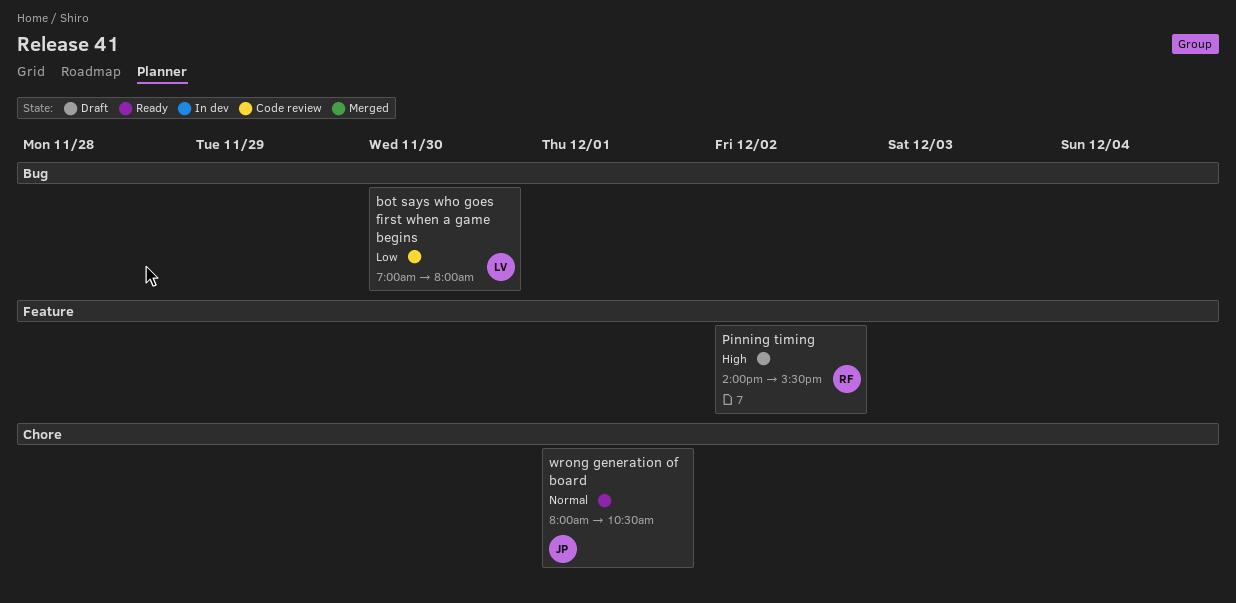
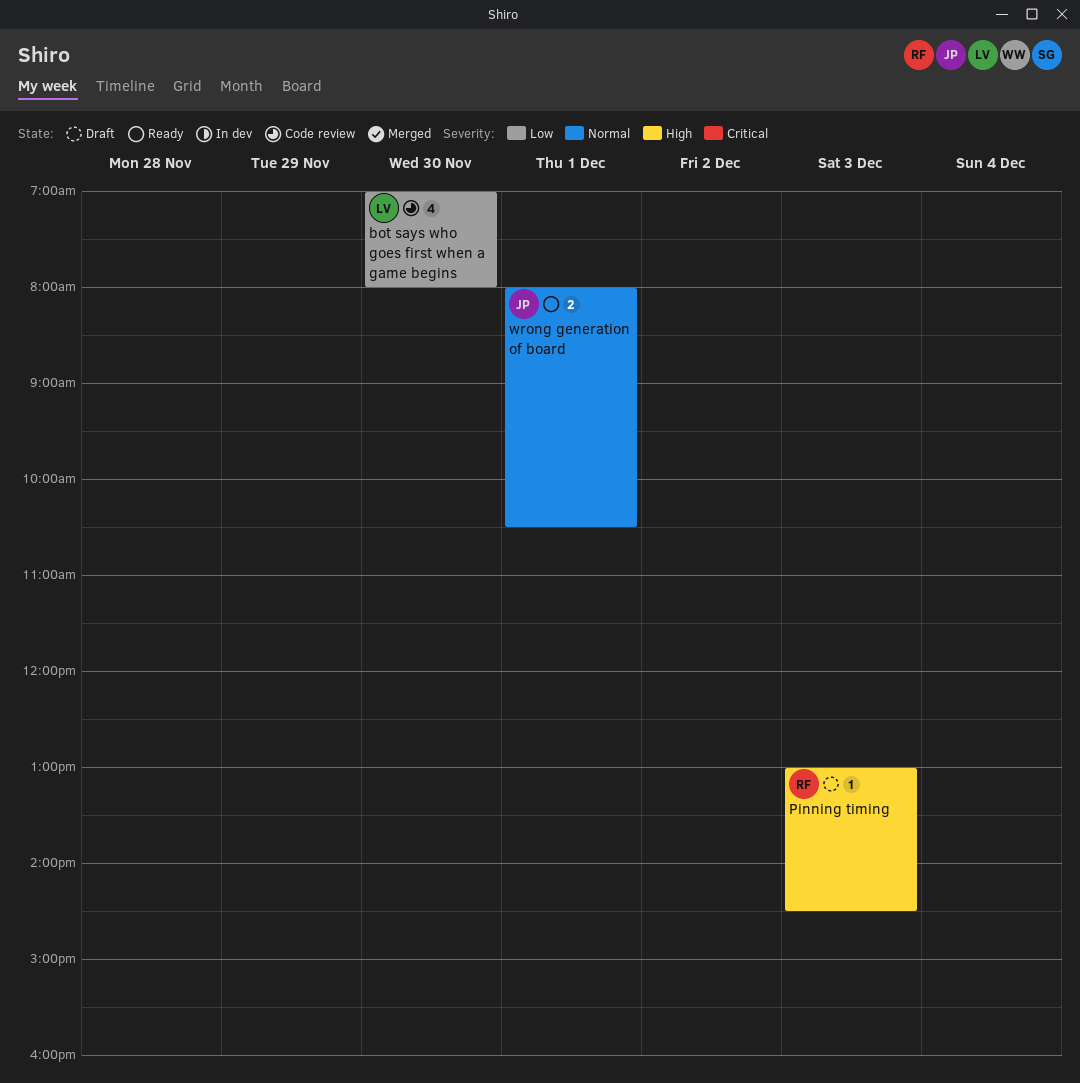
Pinning timing, day: Dec 2 -> Dec 3
Pinning timing, begins: 14:00 -> 13:00
Pinning timing, ends: 15:30 -> 14:30

